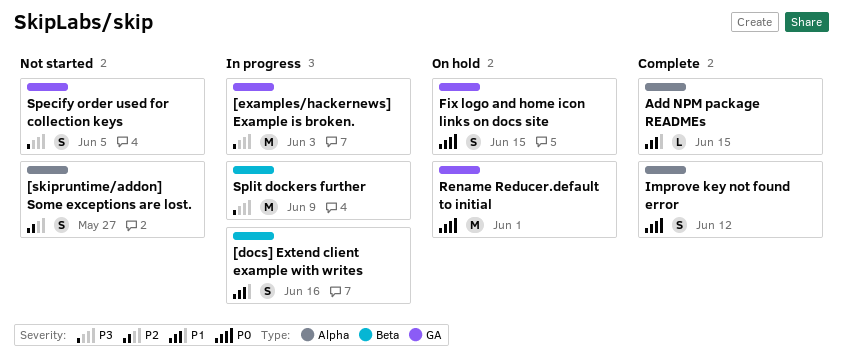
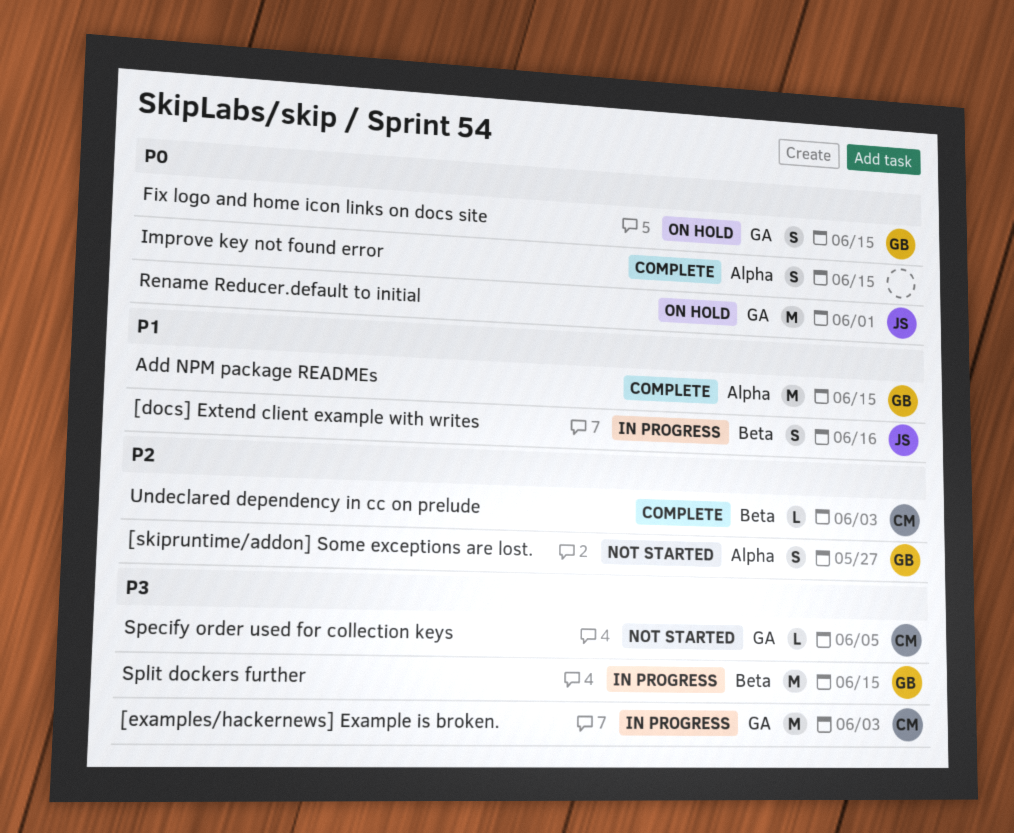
Add NPM package READMEs, estimate: L -> M
Improve key not found error, due: Jun 12 -> Jun 15
Specify order used for collection keys, estimate: S -> L
Split dockers further, due: Jun 9 -> Jun 15
Undeclared dependency in cc on prelude: none -> present

